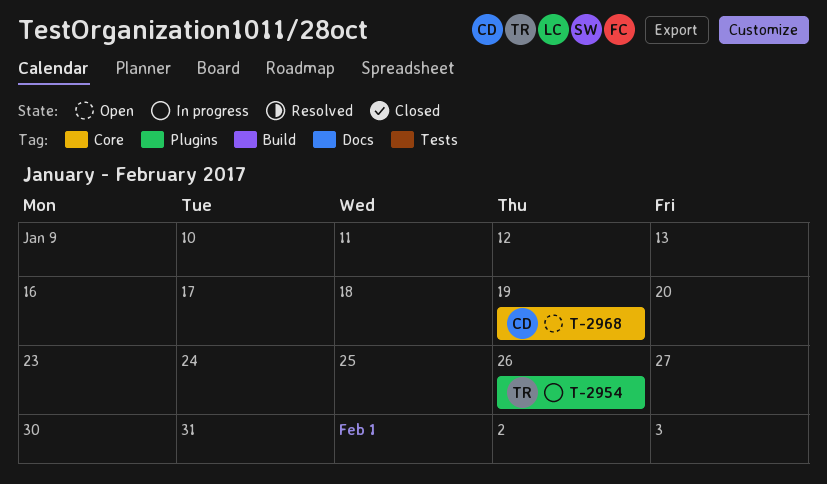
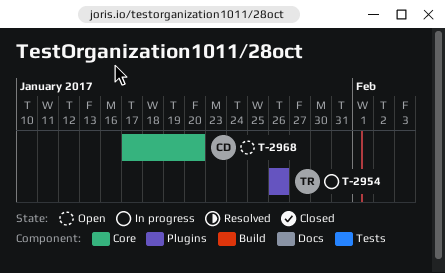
T-2968, start: Jan 19 -> Jan 17
T-2968, due: Jan 19 -> Jan 20

